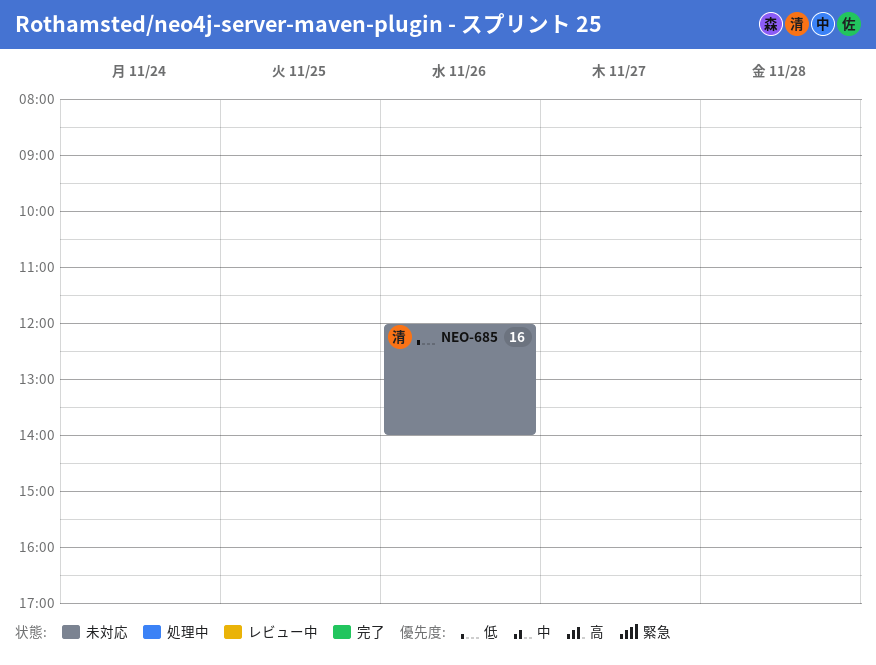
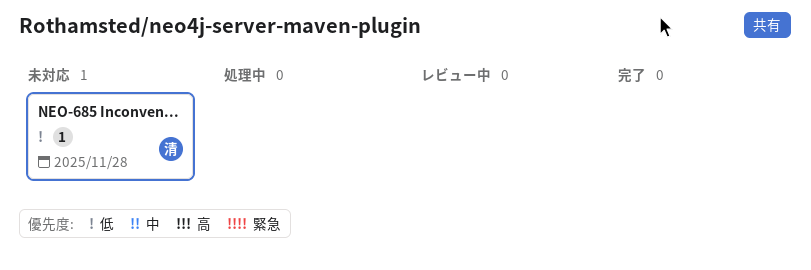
NEO-685, estimate: 16 -> 1
NEO-685, day: Nov 26 -> Nov 28

